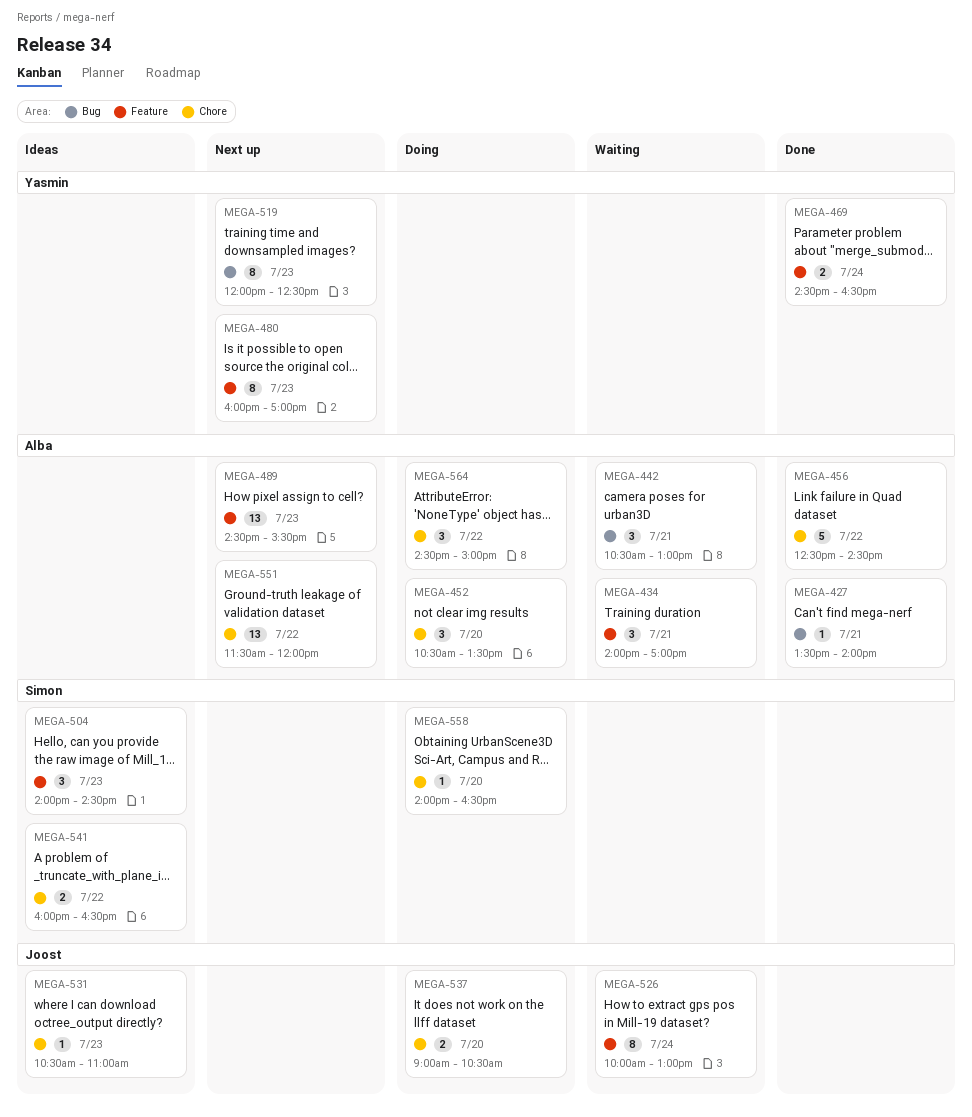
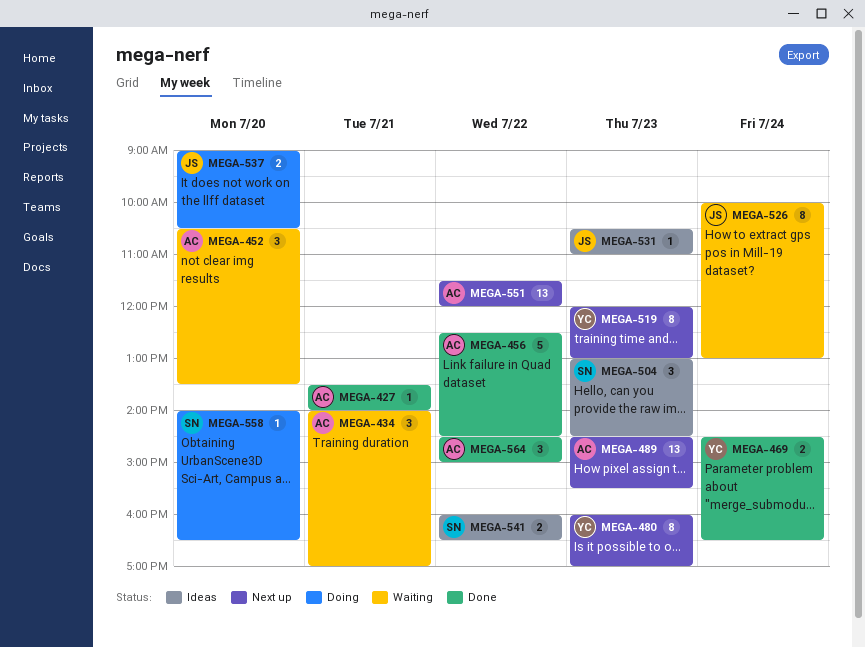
MEGA-442: present -> none
MEGA-452, status: Doing -> Waiting
MEGA-504, begins: 14:00 -> 13:00
MEGA-519, ends: 12:30 -> 13:00
MEGA-564, status: Doing -> Done

